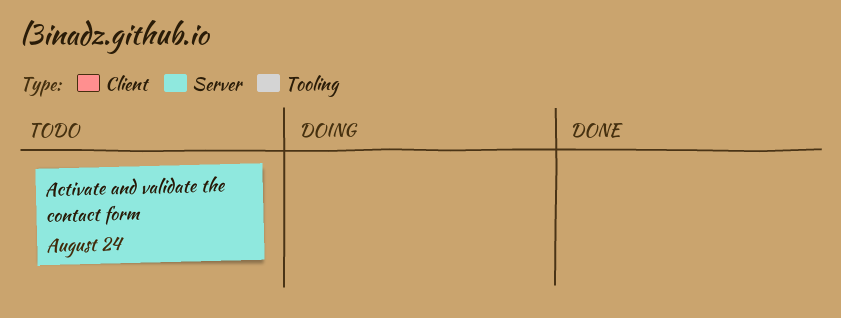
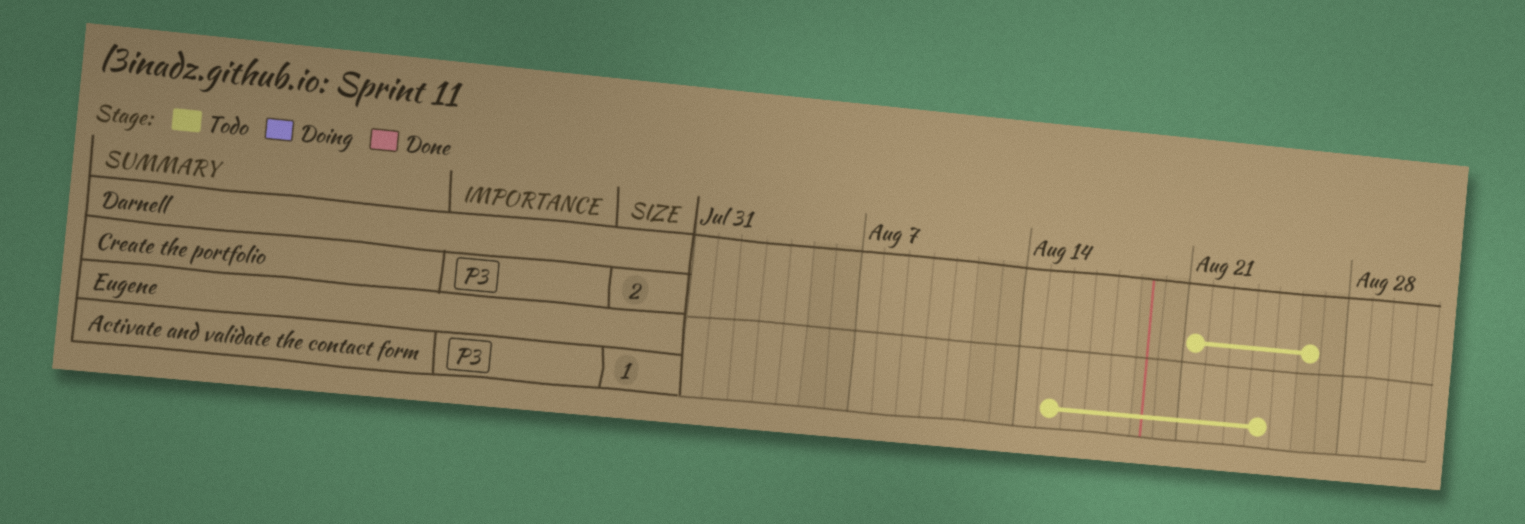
Create the portfolio: none -> present

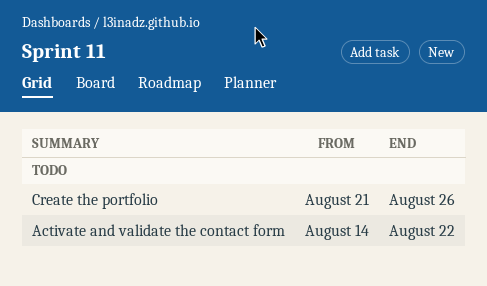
Activate and validate the contact form, start: Aug 15 -> Aug 14
Activate and validate the contact form, due: Aug 24 -> Aug 22

